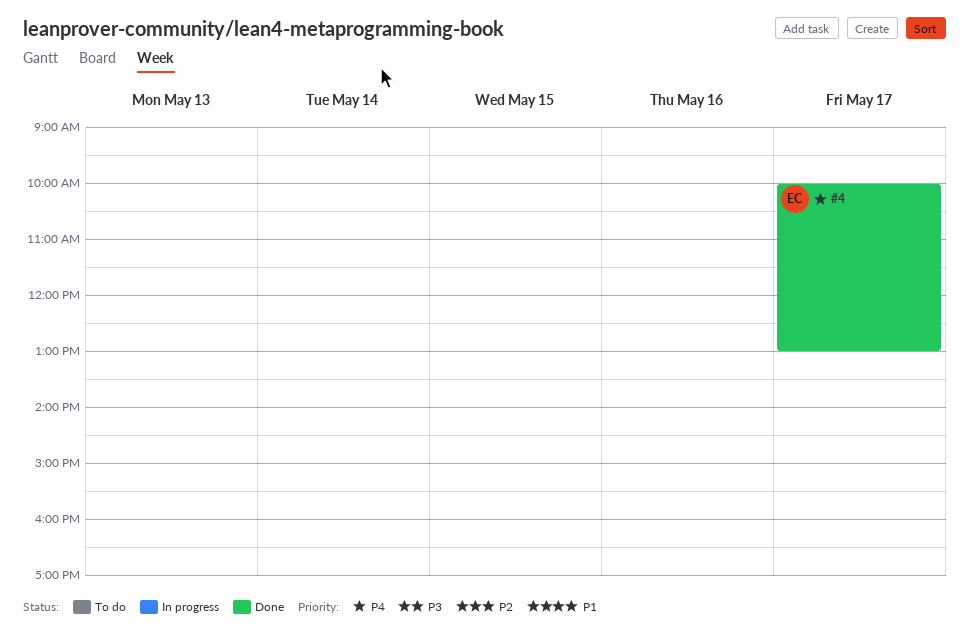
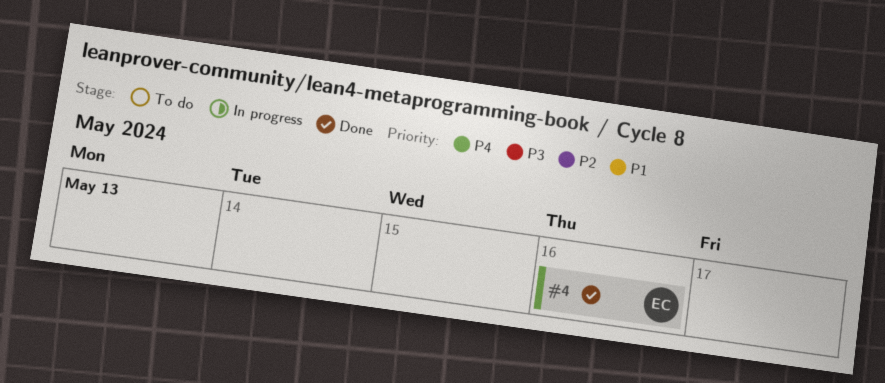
#4, day: May 17 -> May 16

